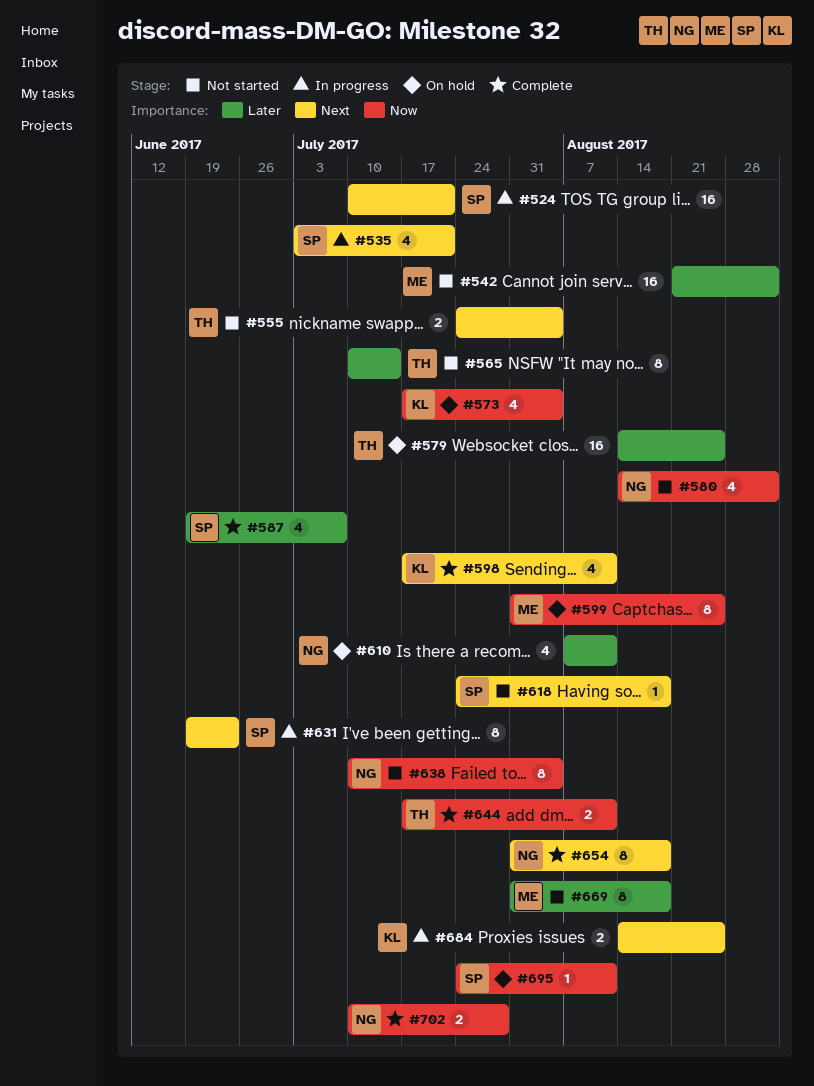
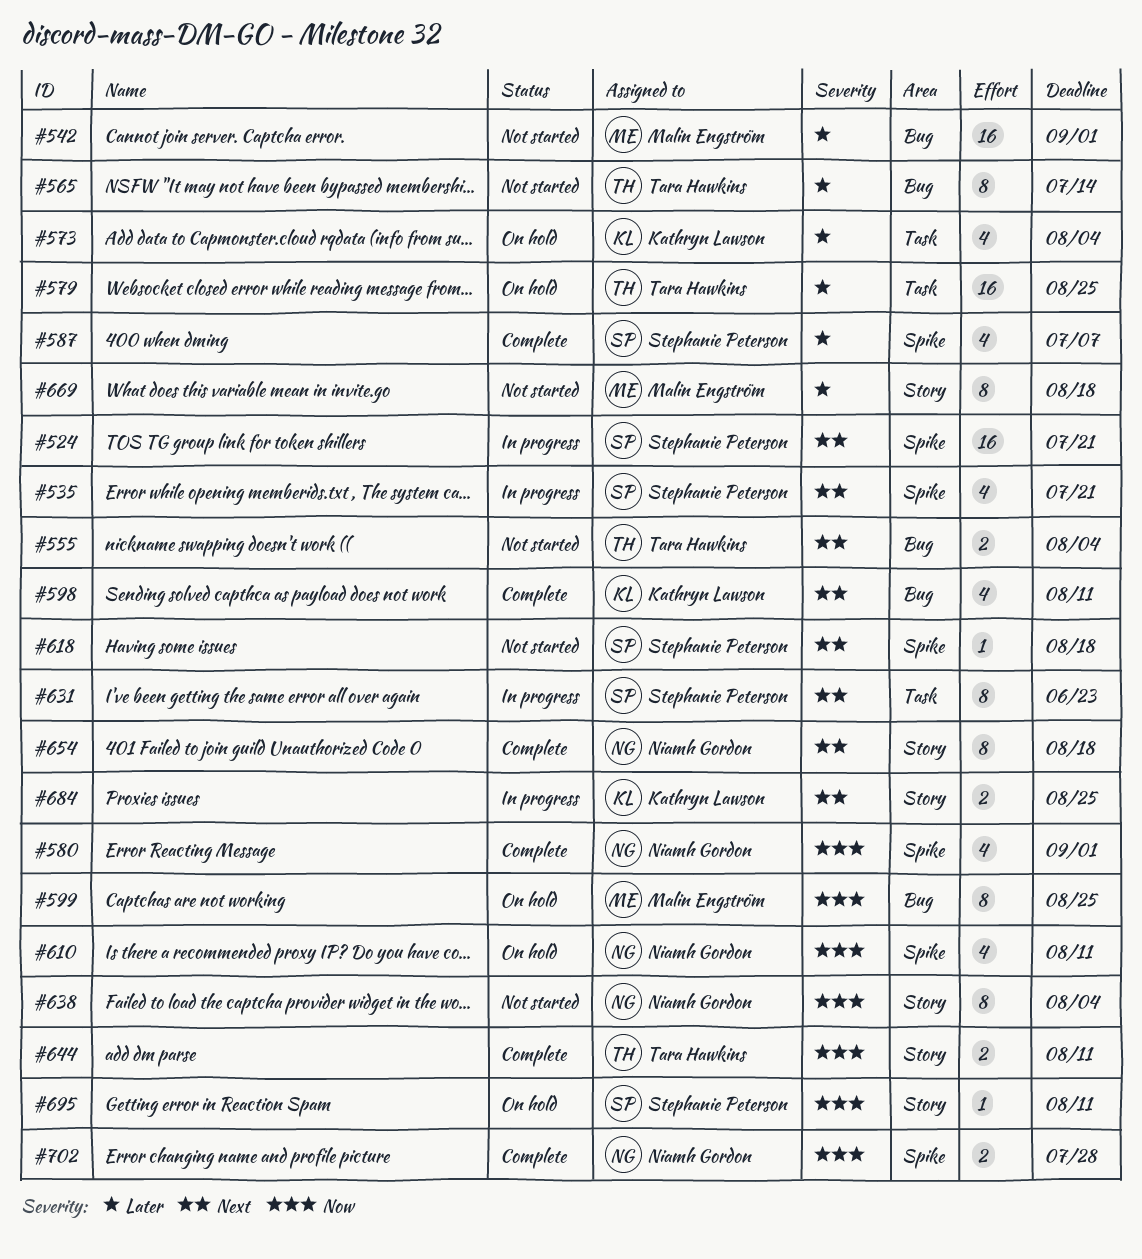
#573, priority: Now -> Later
#580, status: Not started -> Complete
#610, priority: Later -> Now

